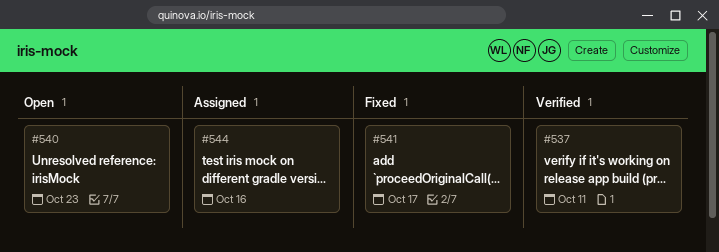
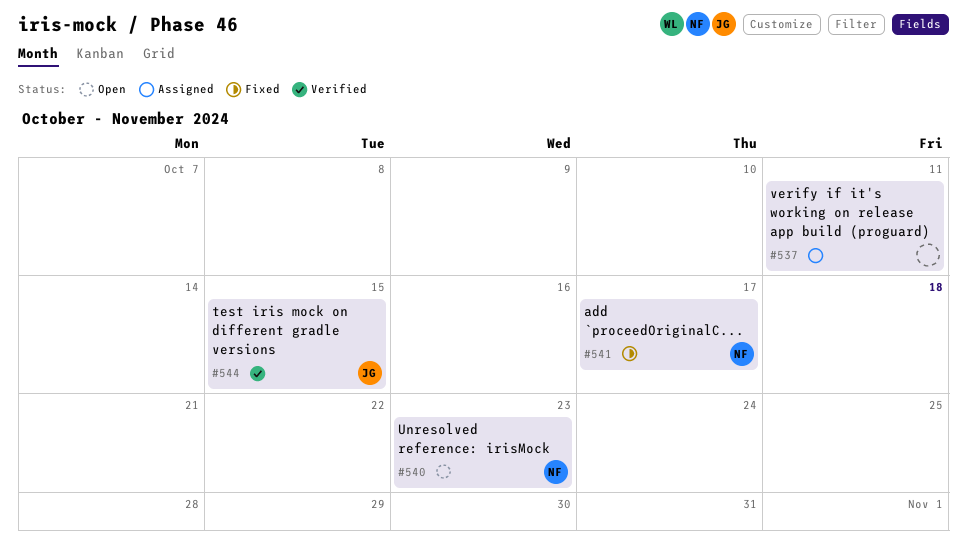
#537, status: Verified -> Assigned
#544, status: Assigned -> Verified
#544, due: Oct 16 -> Oct 15

